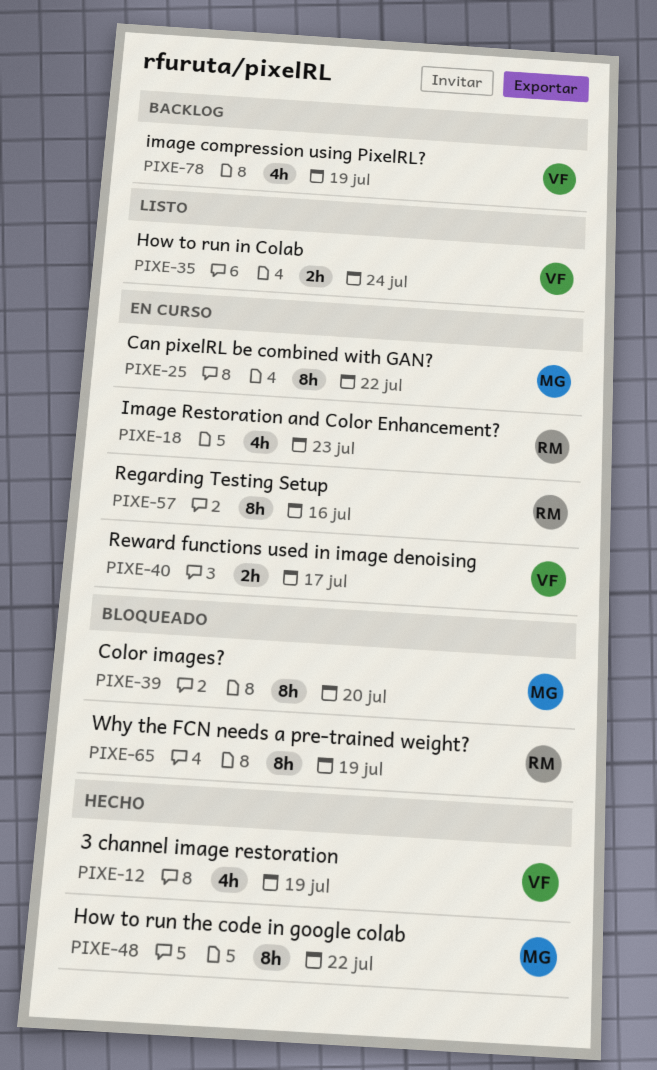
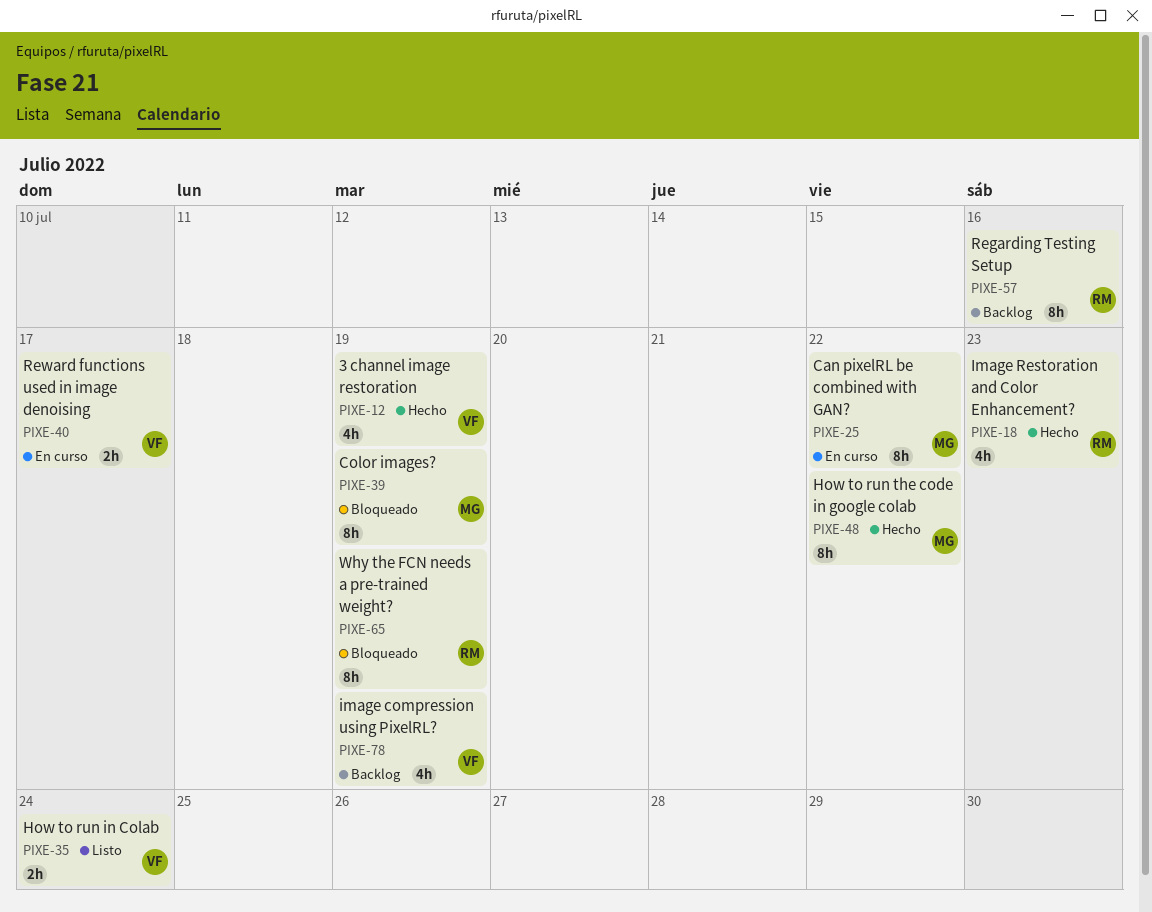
PIXE-18, status: En curso -> Hecho
PIXE-39, due: Jul 20 -> Jul 19
PIXE-57, status: En curso -> Backlog

